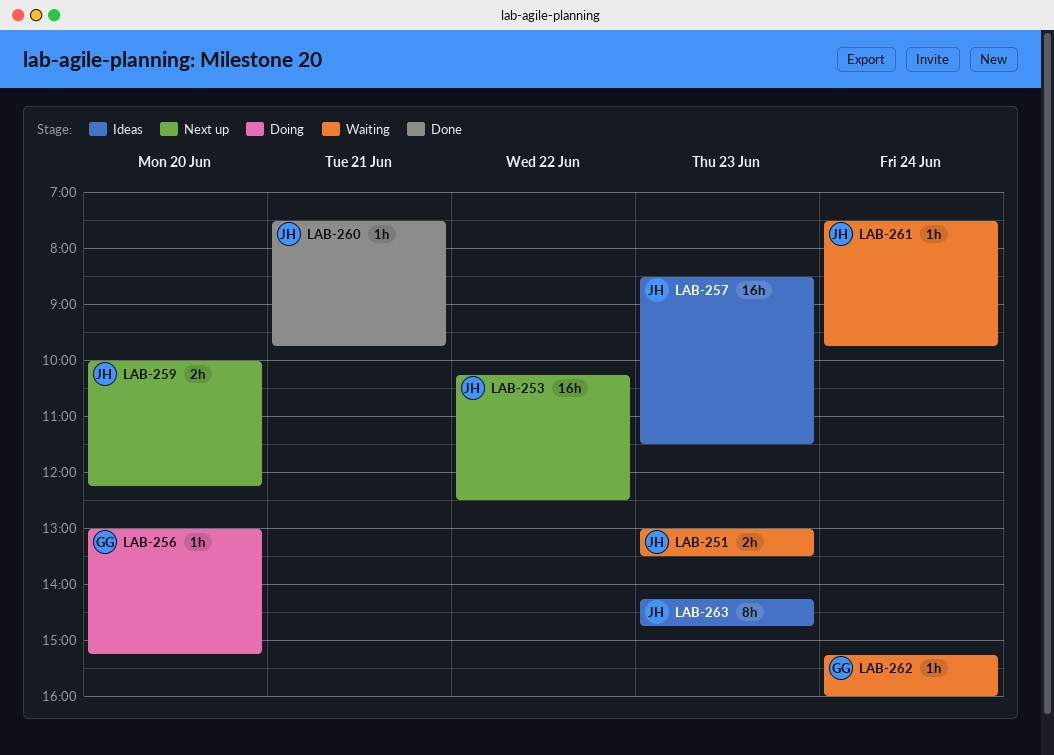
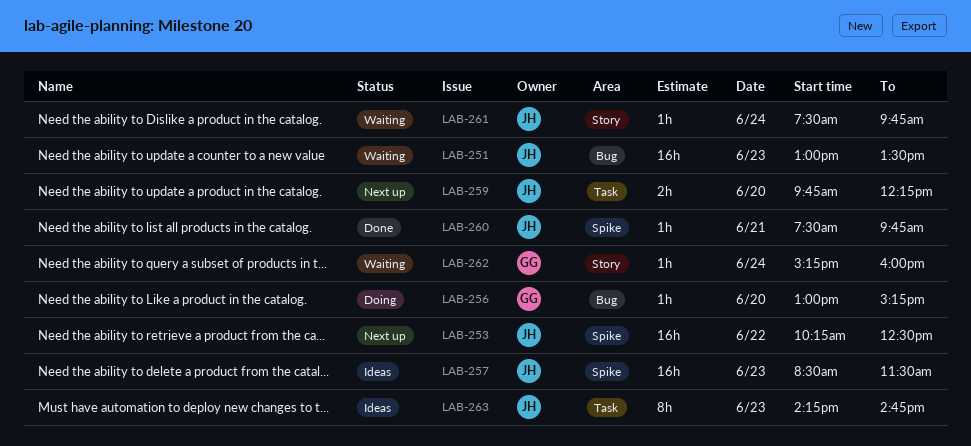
LAB-251, estimate: 2h -> 16h
LAB-259, begins: 10:00 -> 09:45

